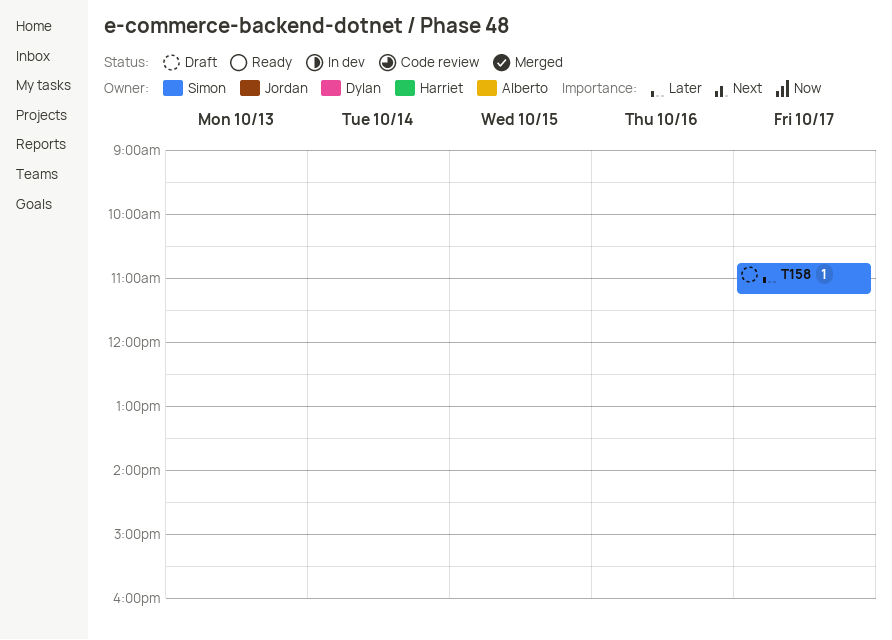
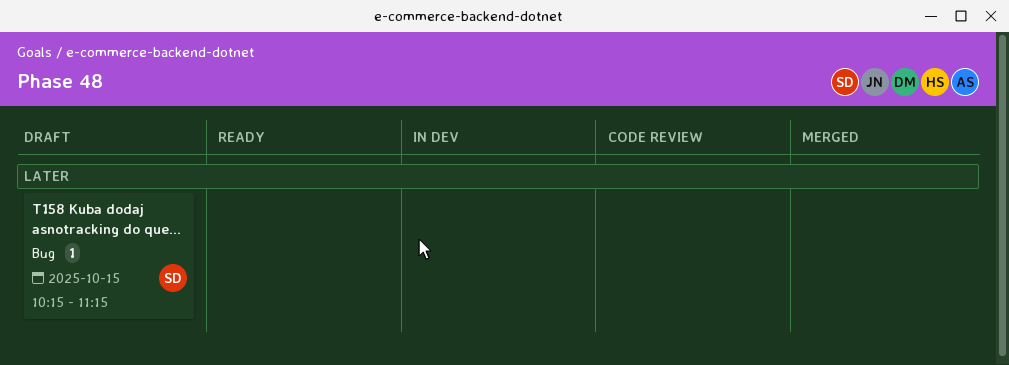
T158, day: Oct 17 -> Oct 15
T158, begins: 10:45 -> 10:15

